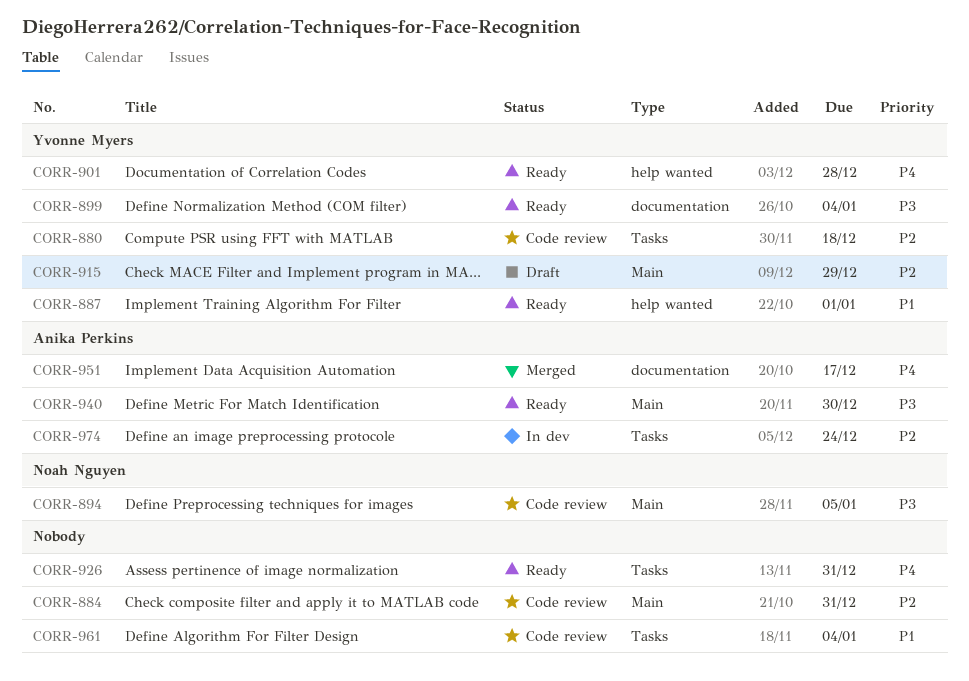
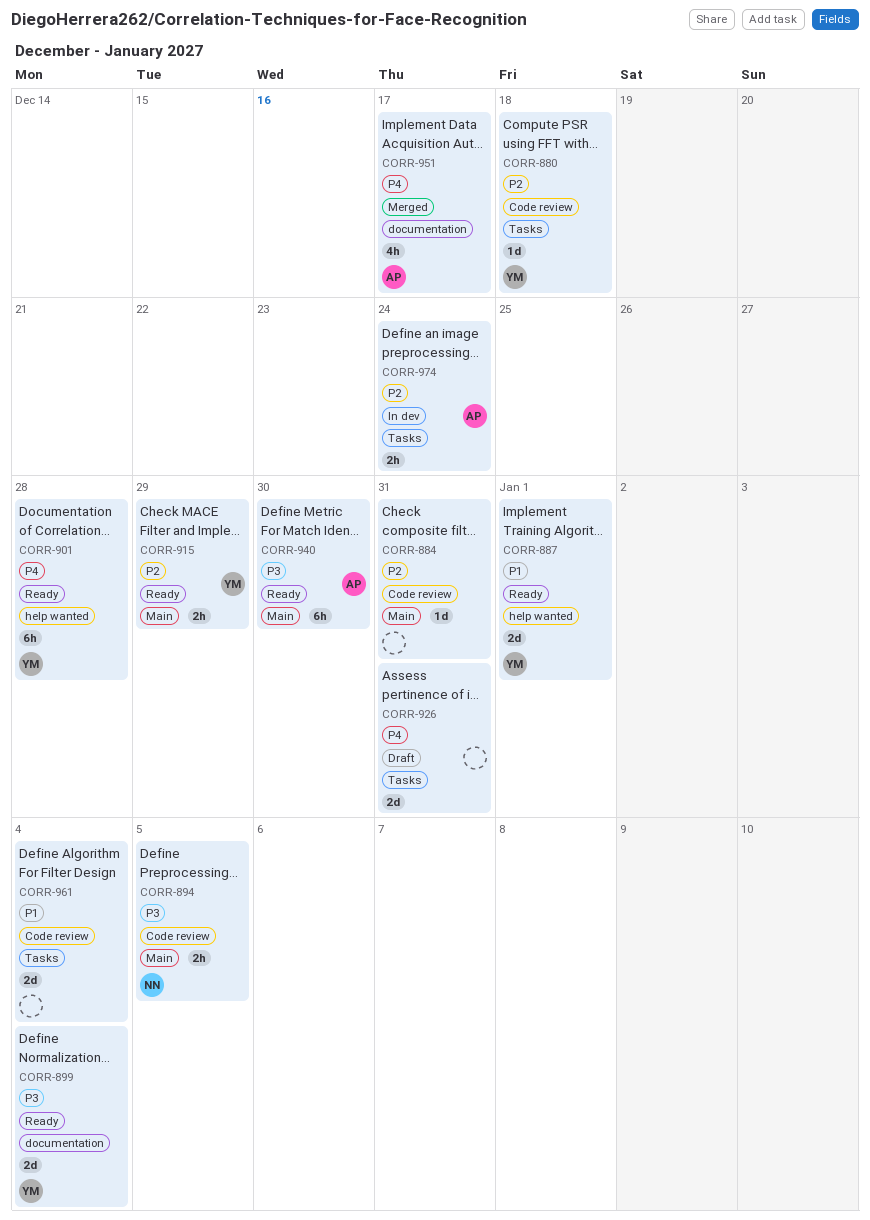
CORR-915, status: Draft -> Ready
CORR-926, status: Ready -> Draft

